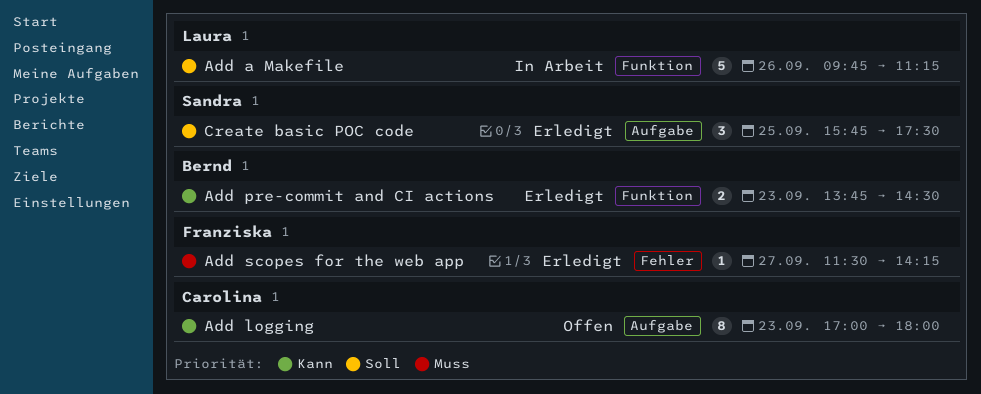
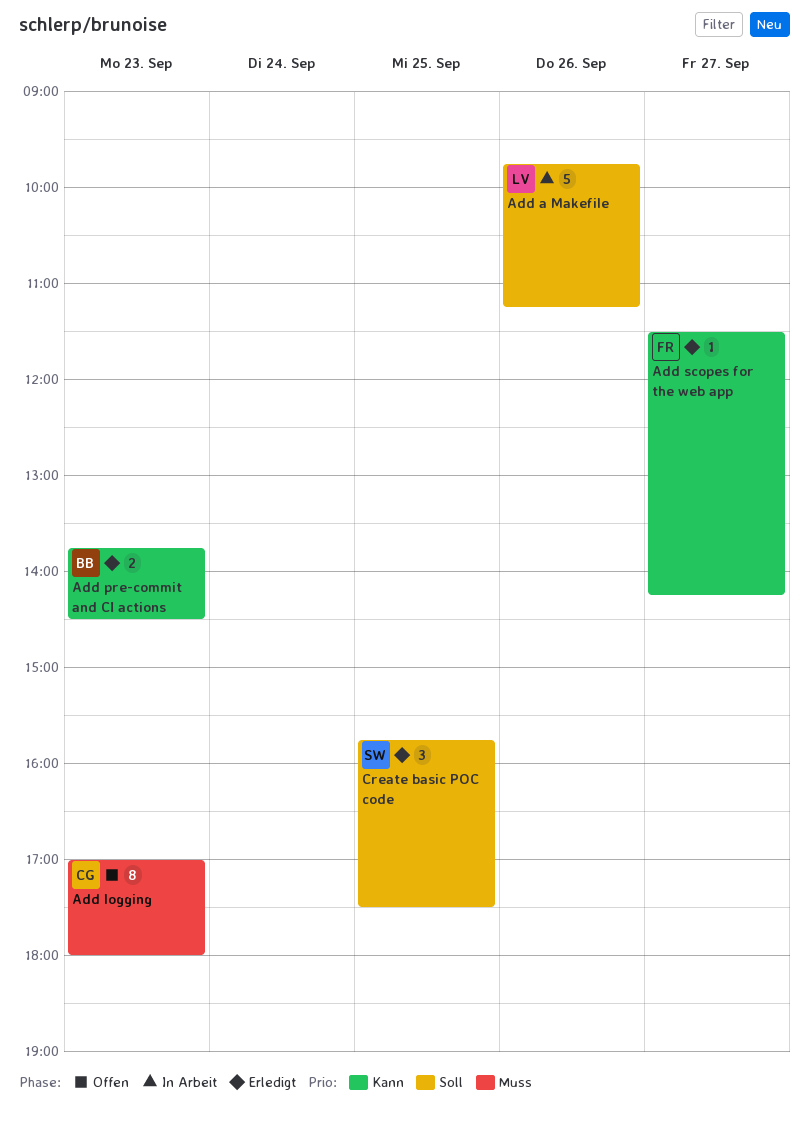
Add logging, priority: Kann -> Muss
Add scopes for the web app, priority: Muss -> Kann

